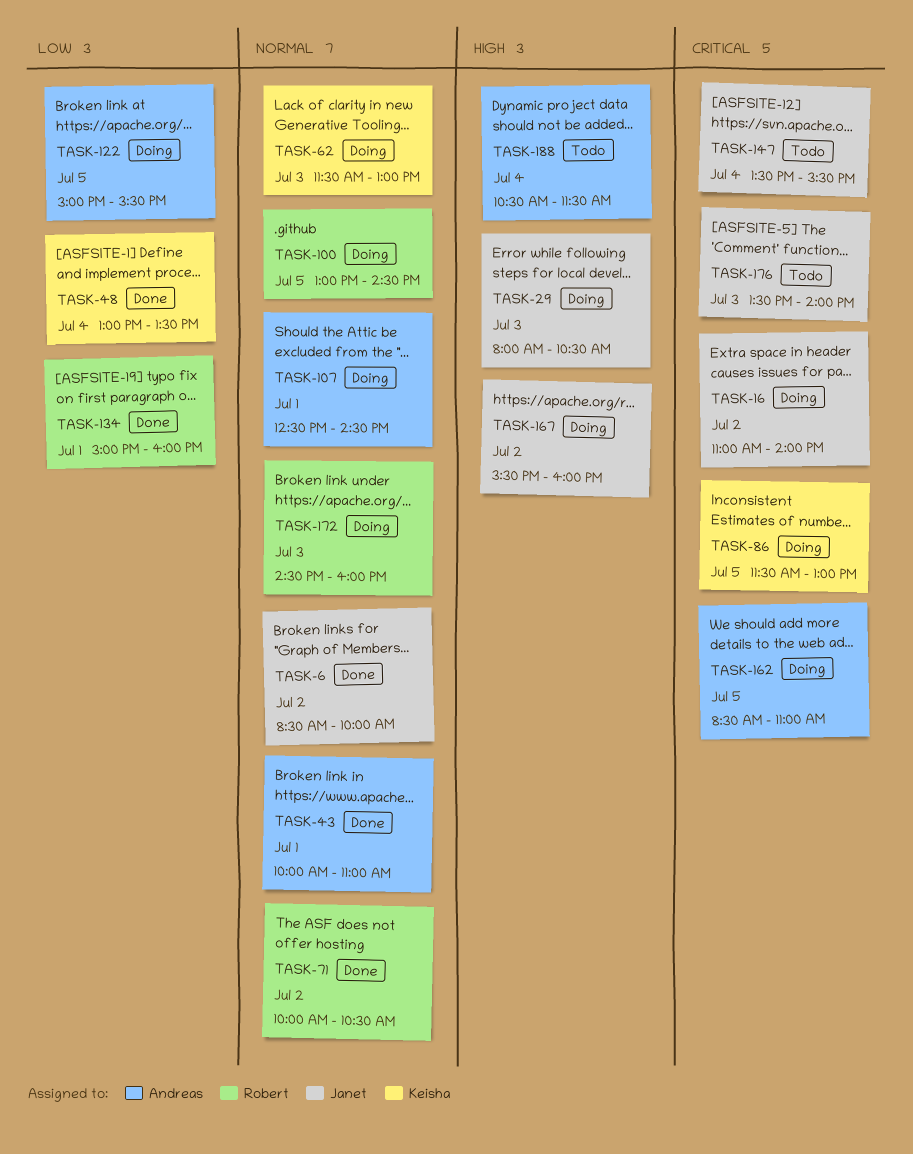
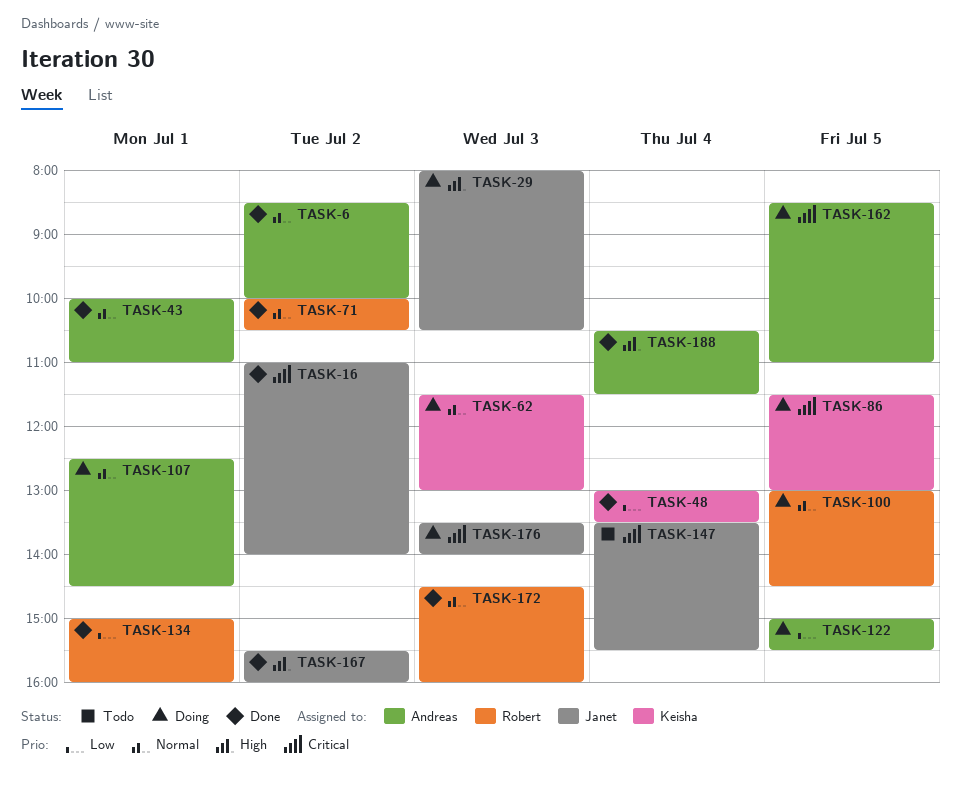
TASK-6, owner: Janet -> Andreas
TASK-16, status: Doing -> Done
TASK-167, status: Doing -> Done
TASK-172, status: Doing -> Done
TASK-176, status: Todo -> Doing
TASK-188, status: Todo -> Done

